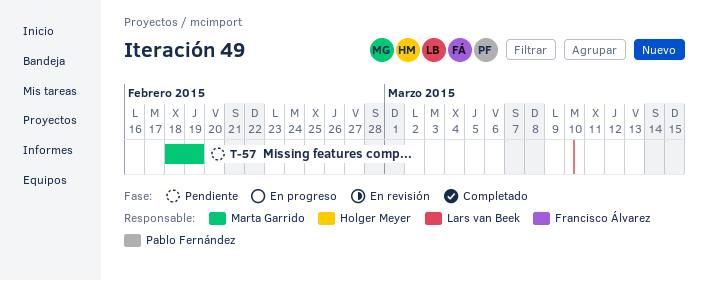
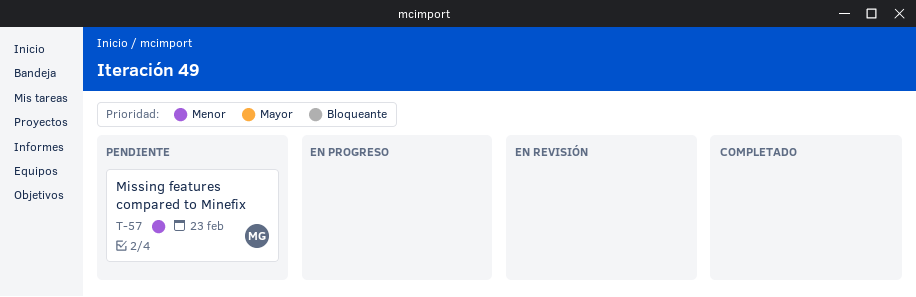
T-57, due: Feb 19 -> Feb 23

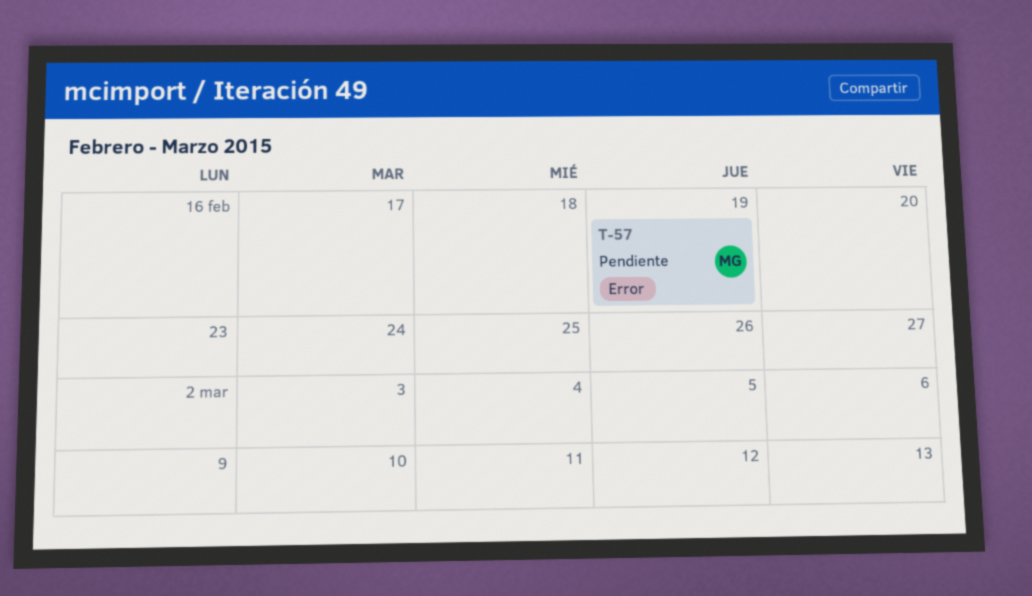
T-57, due: Feb 23 -> Feb 19

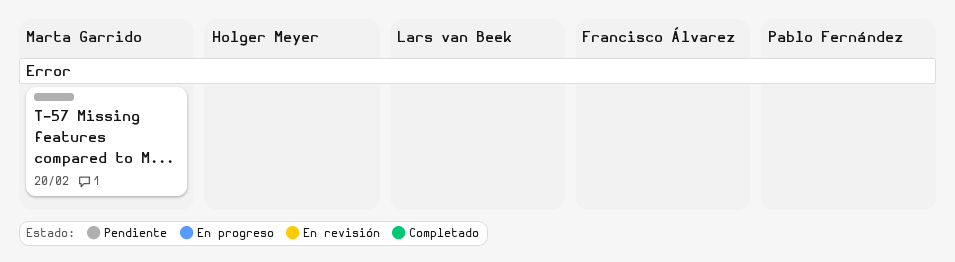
T-57, due: Feb 19 -> Feb 20

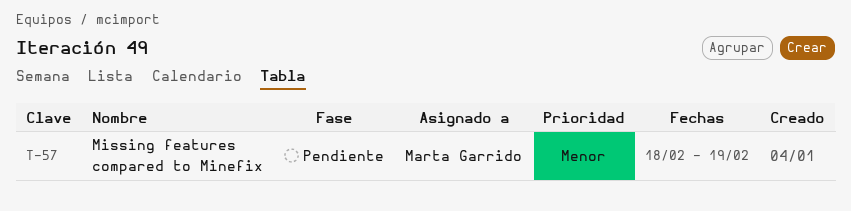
T-57, due: Feb 20 -> Feb 19

